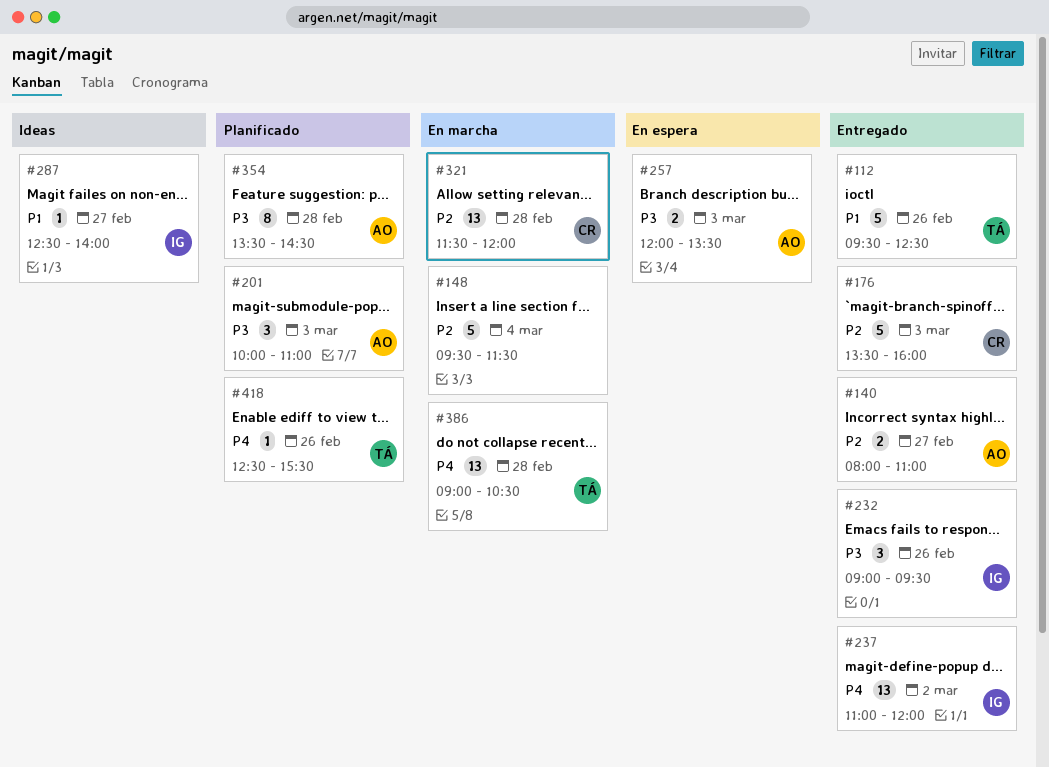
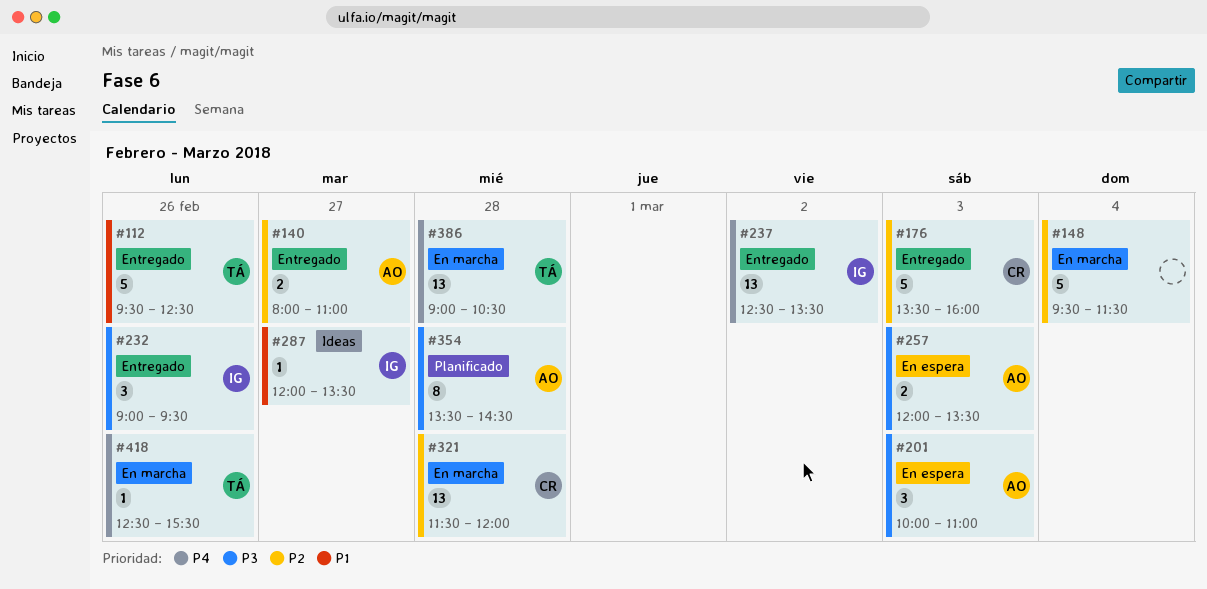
#201, status: Planificado -> En espera
#237, begins: 11:00 -> 12:30
#237, ends: 12:00 -> 13:30
#287, begins: 12:30 -> 12:00
#287, ends: 14:00 -> 13:30
#418, status: Planificado -> En marcha

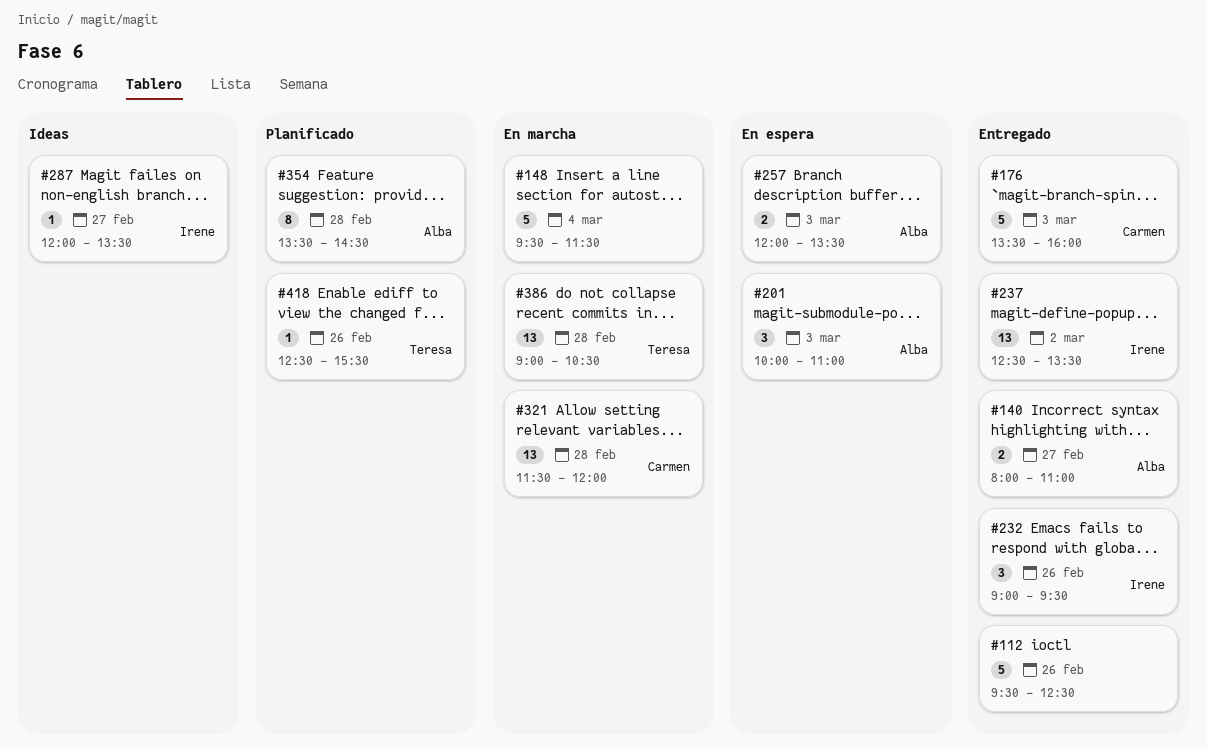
#112, owner: Teresa -> none
#418, status: En marcha -> Planificado

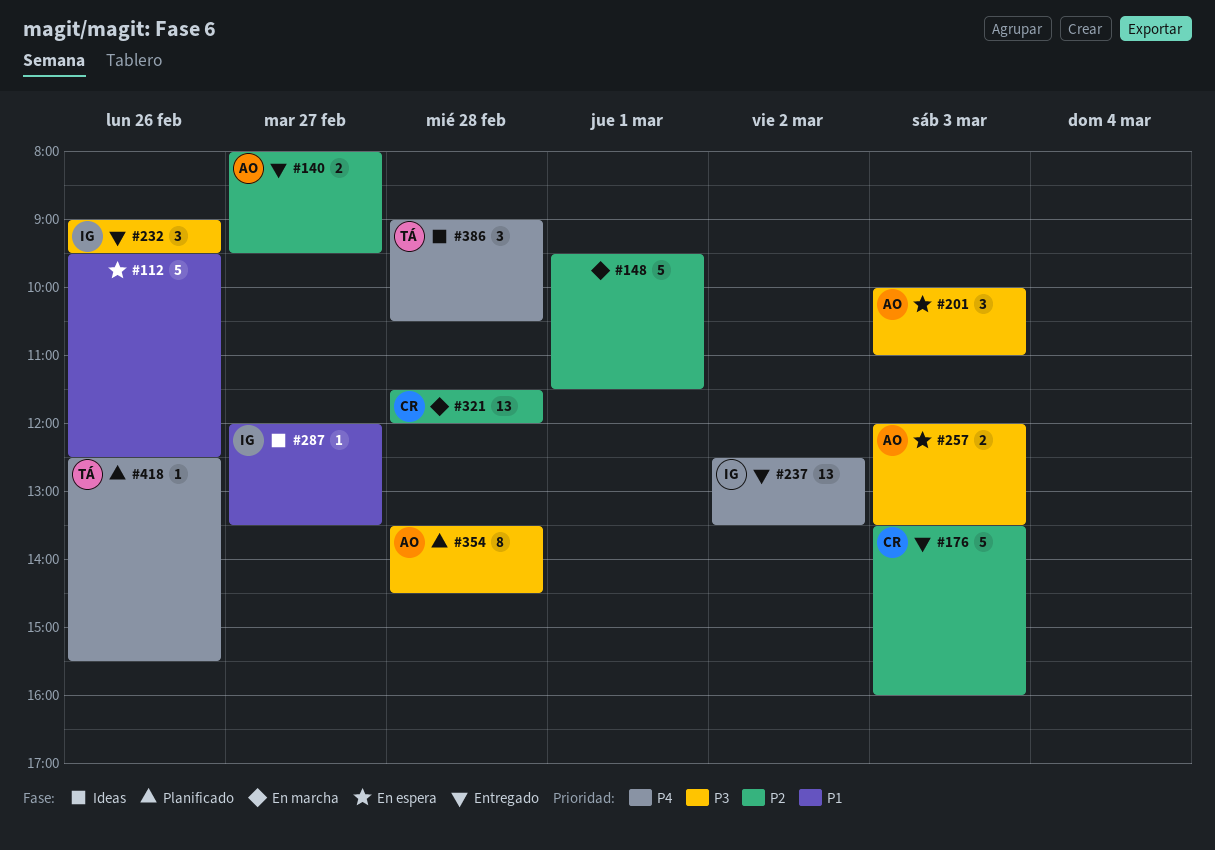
#112, status: Entregado -> En espera
#140, ends: 11:00 -> 09:30
#148, day: Mar 4 -> Mar 1
#386, status: En marcha -> Ideas
#386, estimate: 13 -> 3

